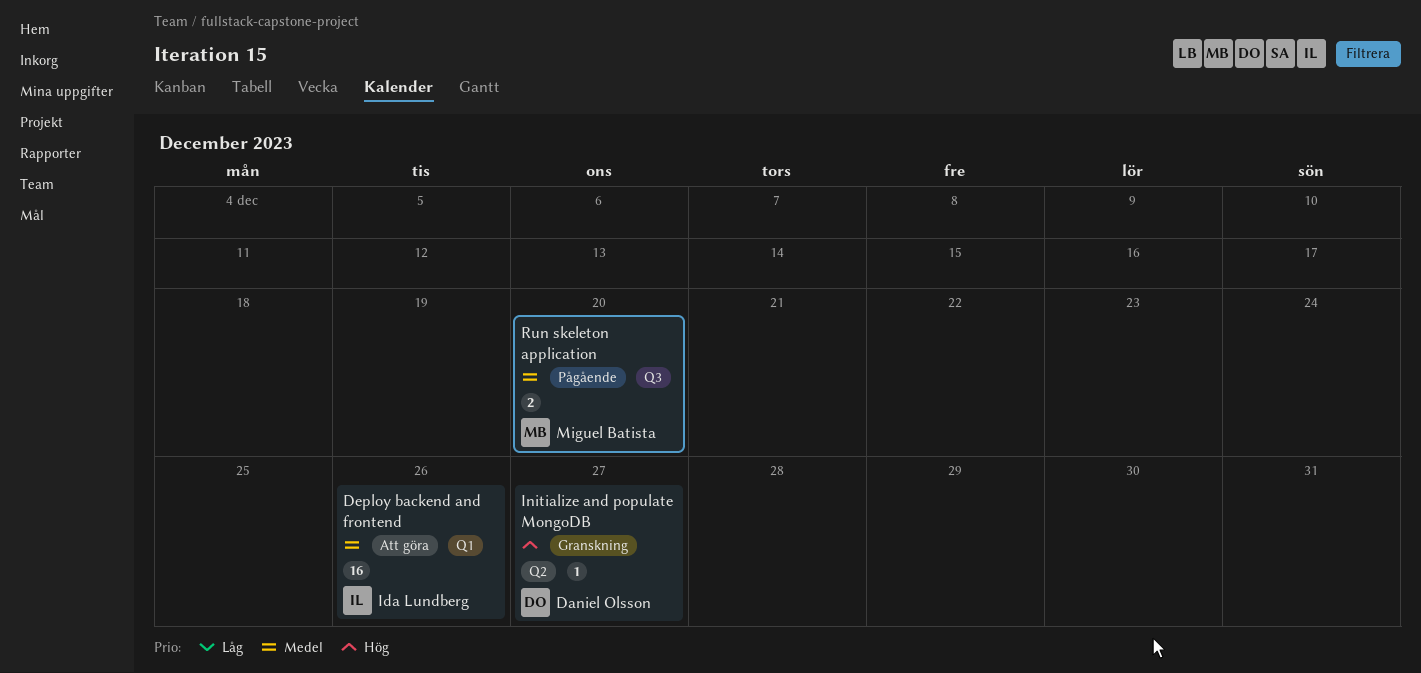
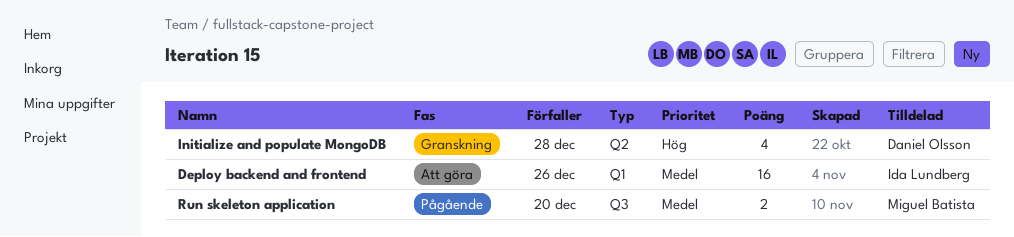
Initialize and populate MongoDB, estimate: 1 -> 4
Initialize and populate MongoDB, due: Dec 27 -> Dec 28

